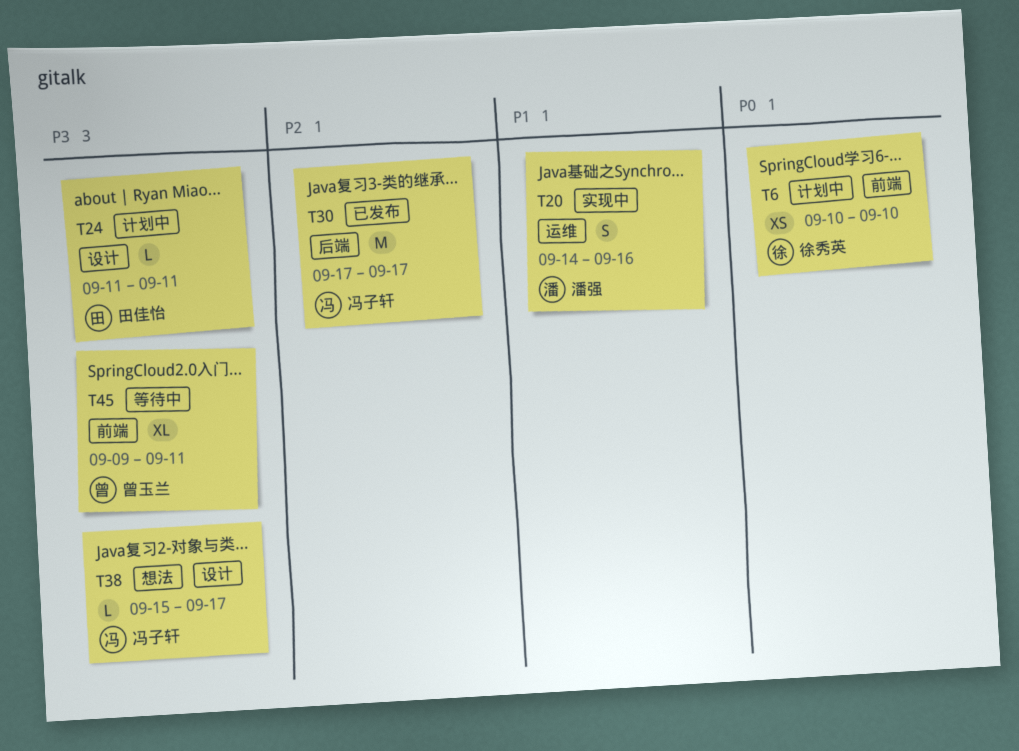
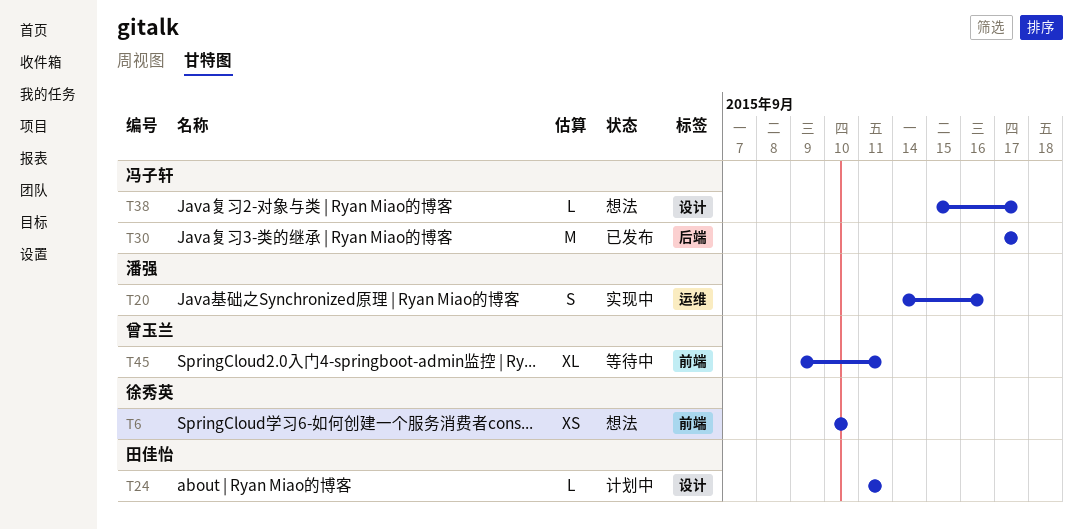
T6, status: 计划中 -> 想法

